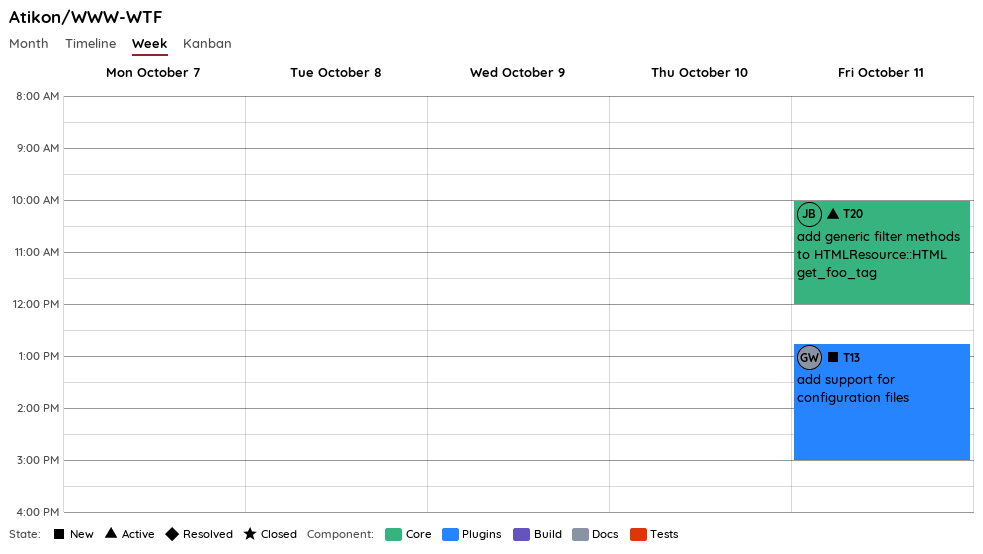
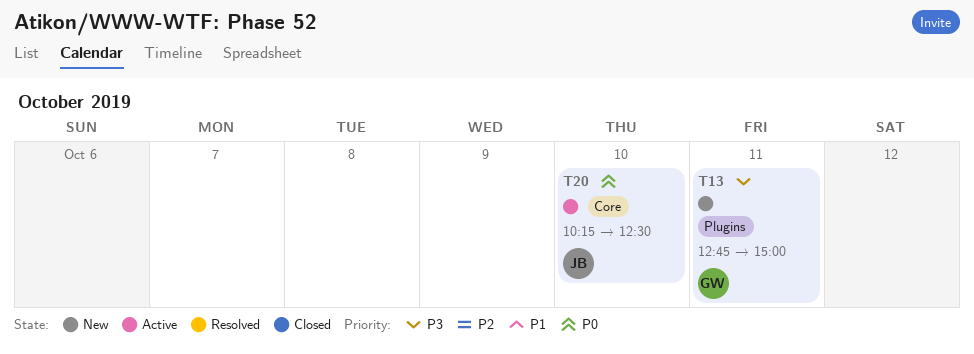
T20, day: Oct 11 -> Oct 10
T20, begins: 10:00 -> 10:15
T20, ends: 12:00 -> 12:30

